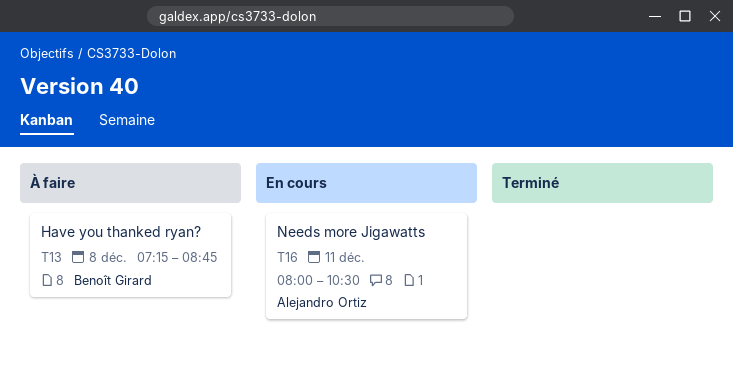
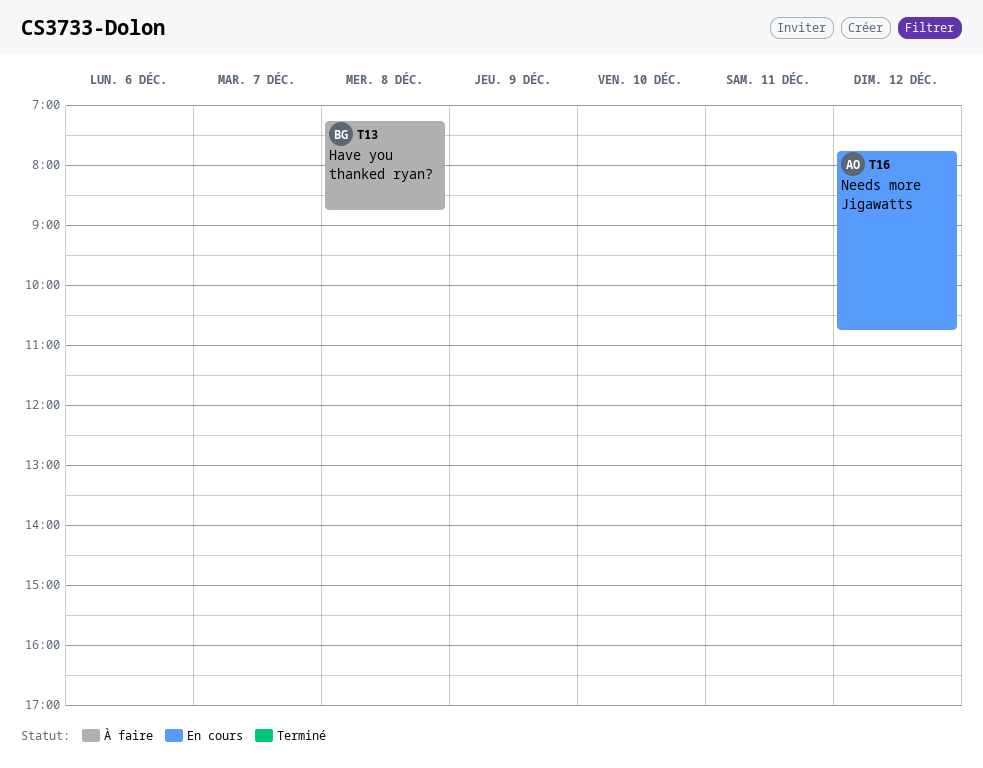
T16, day: Dec 11 -> Dec 12
T16, begins: 08:00 -> 07:45
T16, ends: 10:30 -> 10:45

